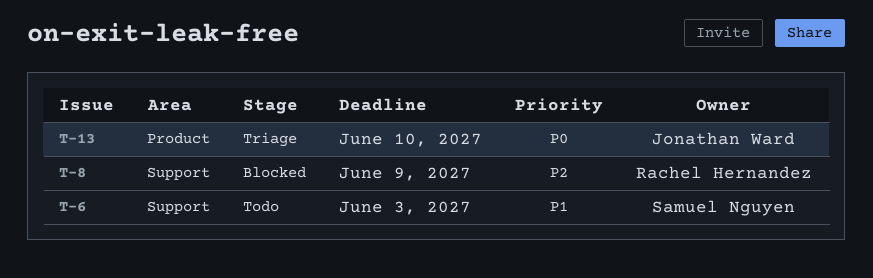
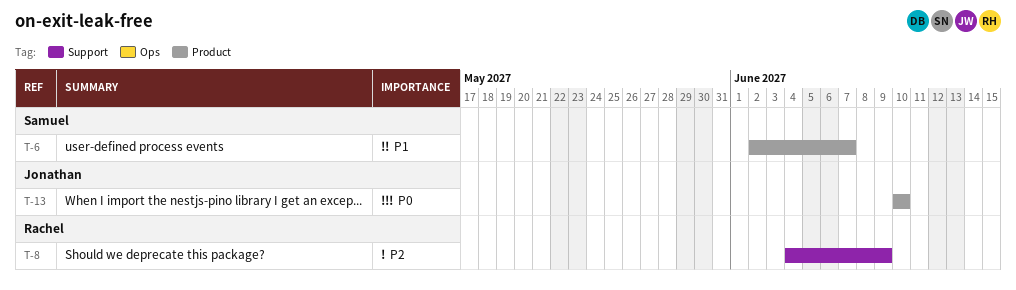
T-6, label: Support -> Product
T-6, due: Jun 3 -> Jun 7

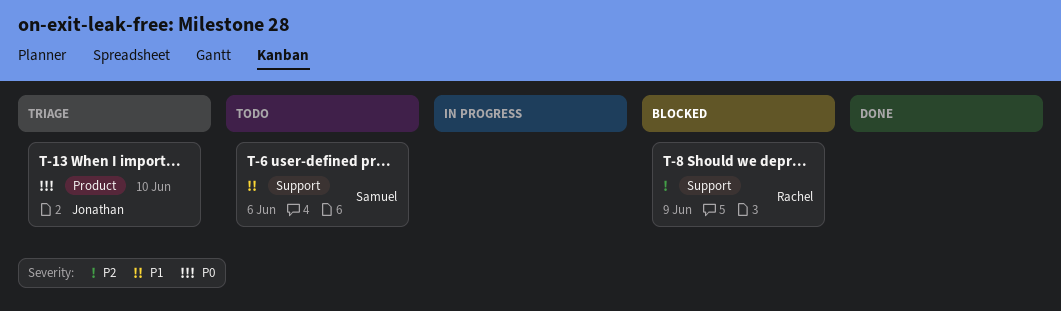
T-6, label: Product -> Support
T-6, due: Jun 7 -> Jun 6

